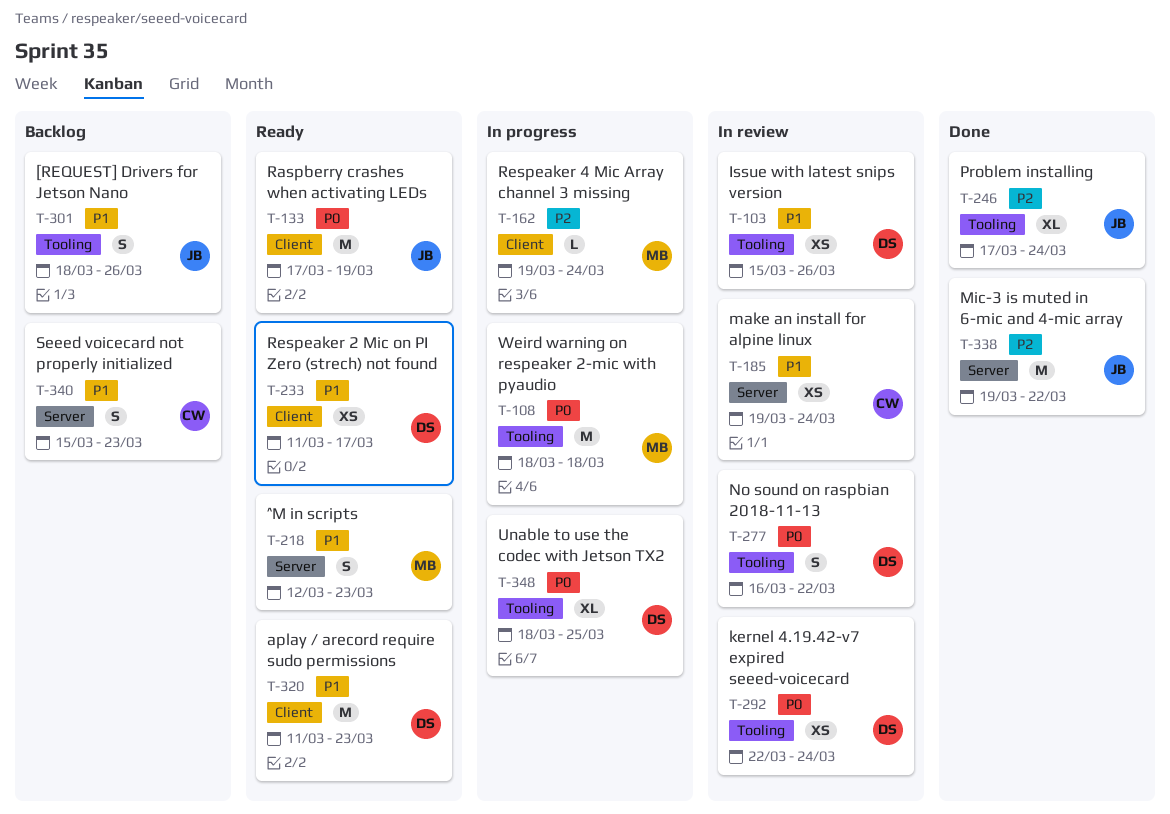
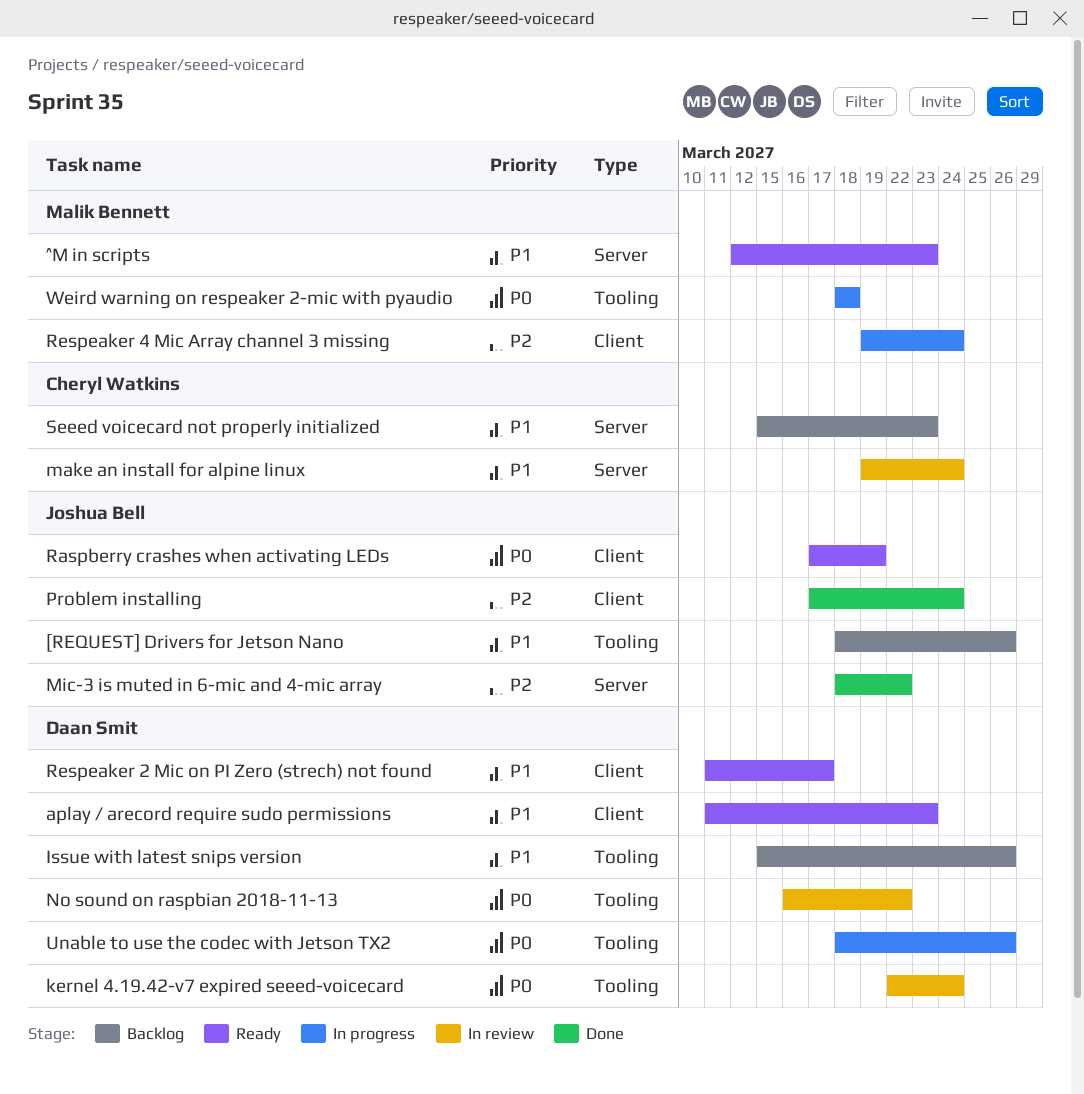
Issue with latest snips version, status: In review -> Backlog
Mic-3 is muted in 6-mic and 4-mic array, start: Mar 19 -> Mar 18
Problem installing, label: Tooling -> Client
Unable to use the codec with Jetson TX2, due: Mar 25 -> Mar 26

